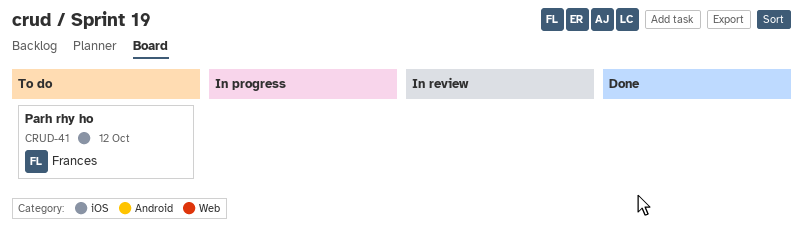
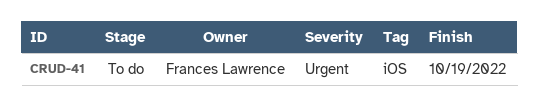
CRUD-41, due: Oct 12 -> Oct 19

